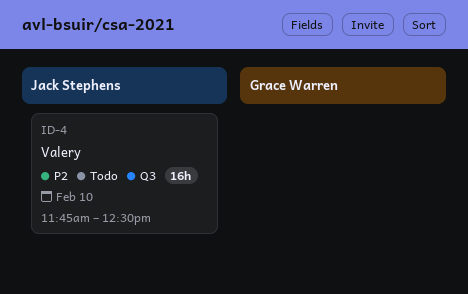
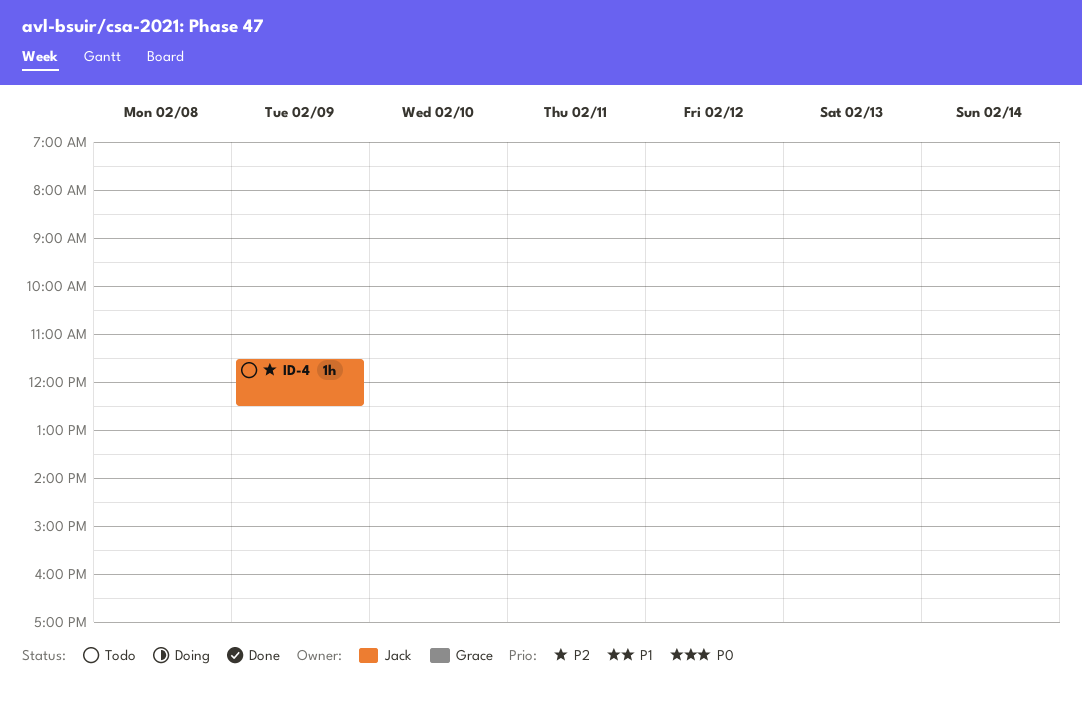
ID-4, estimate: 16h -> 1h
ID-4, day: Feb 10 -> Feb 9
ID-4, begins: 11:45 -> 11:30

